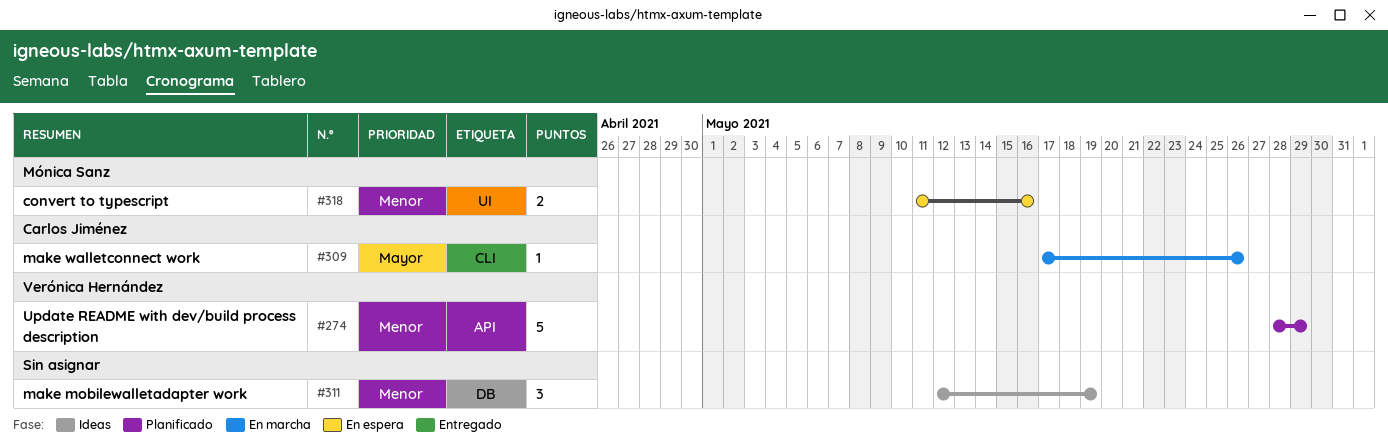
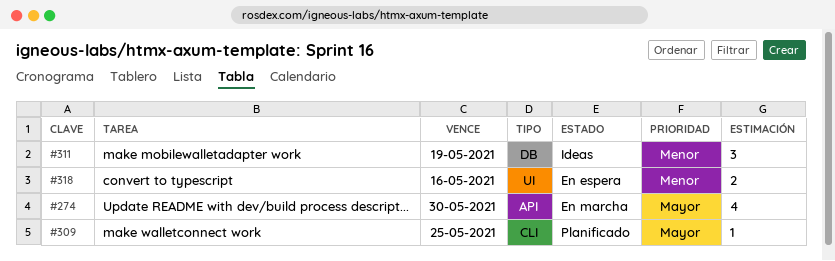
#274, status: Planificado -> En marcha
#274, priority: Menor -> Mayor
#274, estimate: 5 -> 4
#274, due: May 29 -> May 30
#309, status: En marcha -> Planificado
#309, due: May 26 -> May 25

